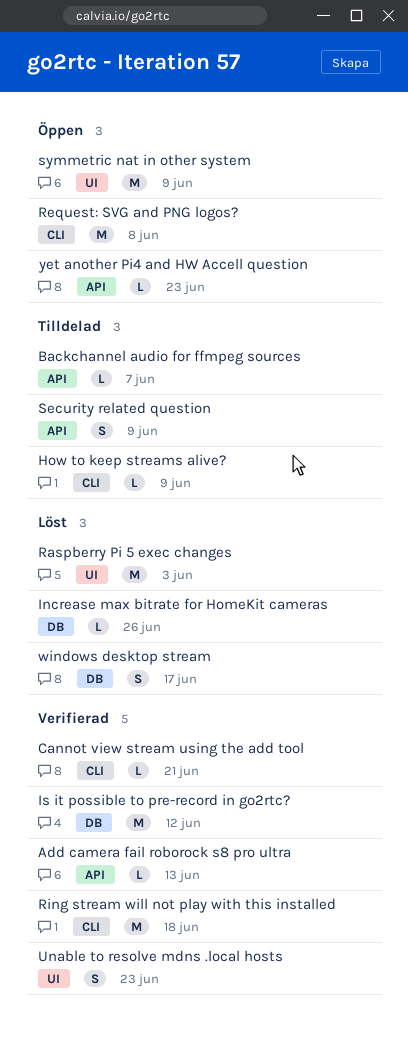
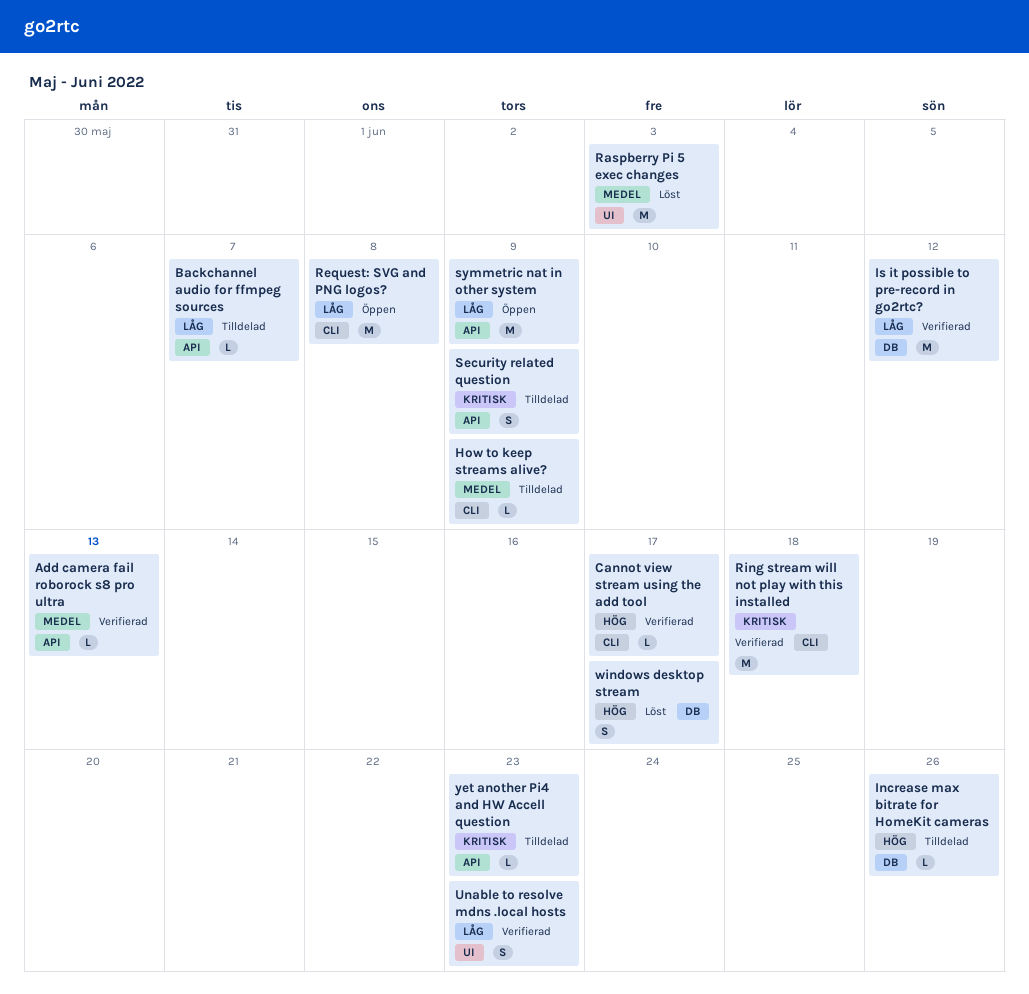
Cannot view stream using the add tool, due: Jun 21 -> Jun 17
Increase max bitrate for HomeKit cameras, status: Löst -> Tilldelad
symmetric nat in other system, label: UI -> API
yet another Pi4 and HW Accell question, status: Öppen -> Tilldelad

